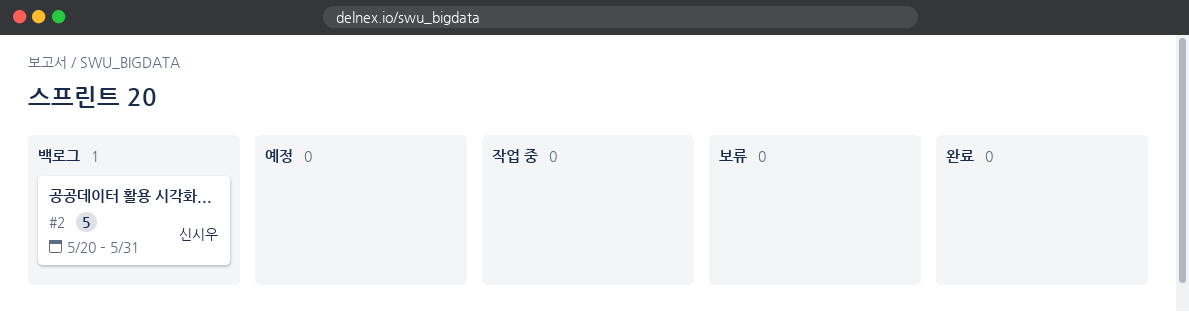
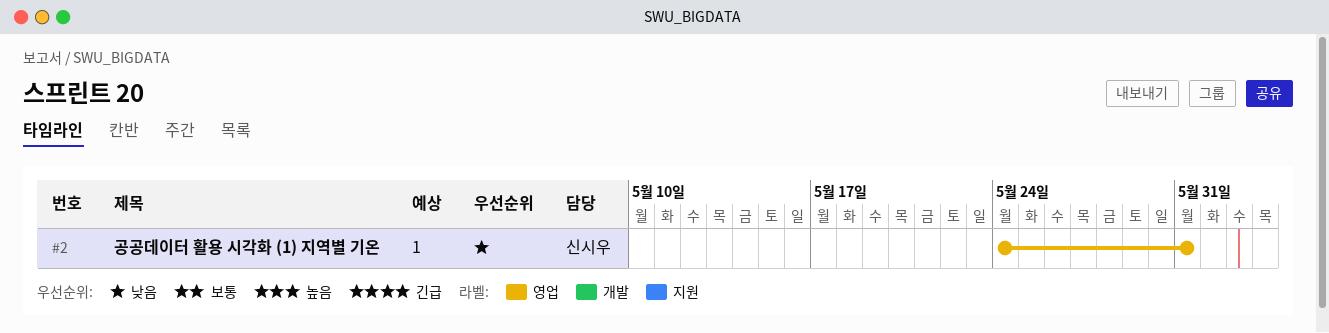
#2, estimate: 5 -> 1
#2, start: May 20 -> May 24

